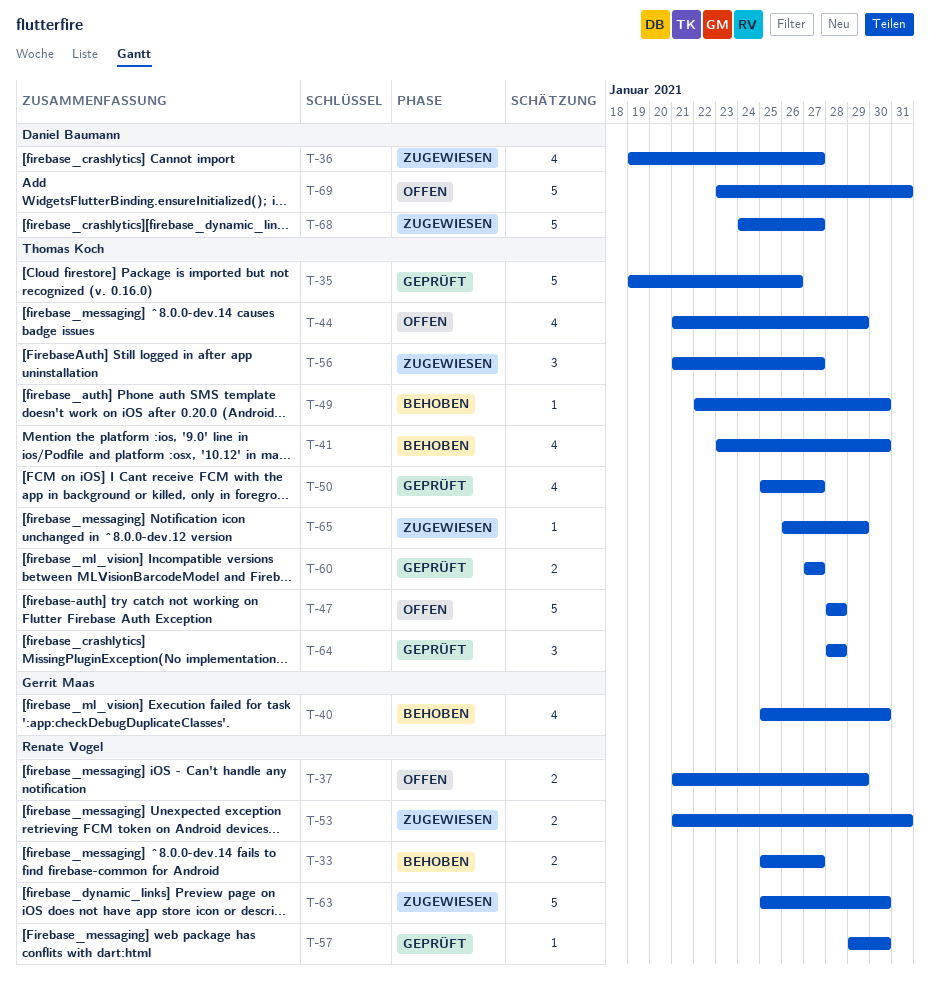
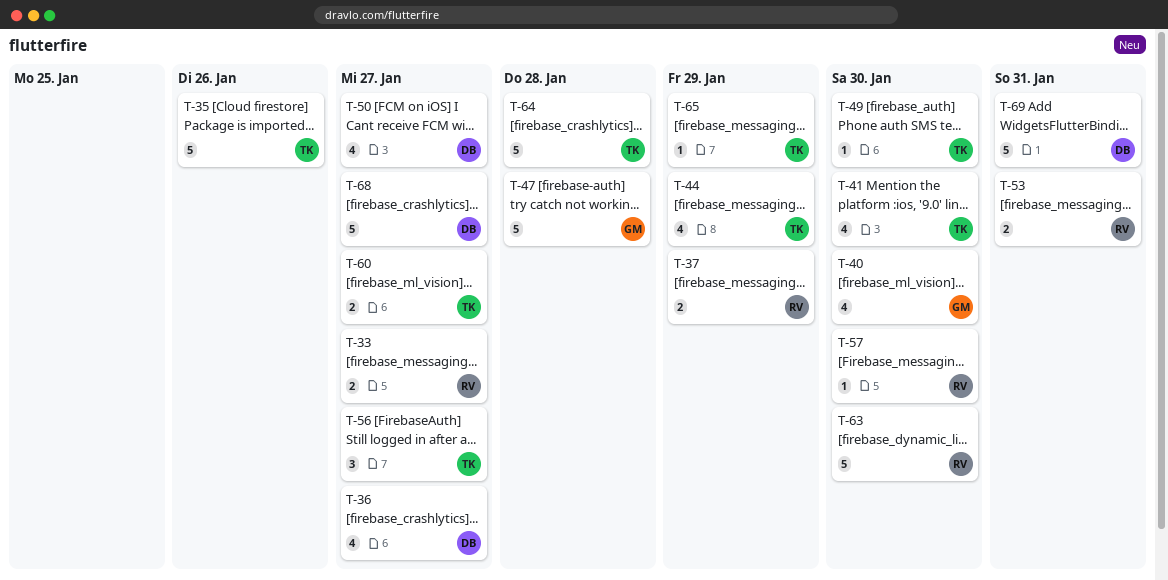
T-47, owner: Thomas Koch -> Gerrit Maas
T-50, owner: Thomas Koch -> Daniel Baumann
T-64, estimate: 3 -> 5

